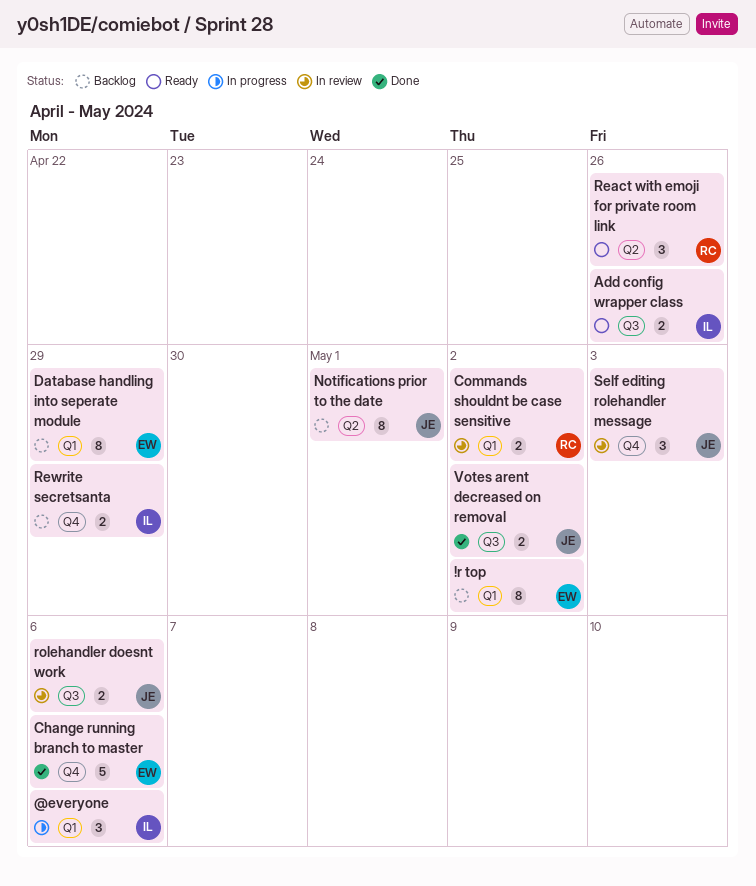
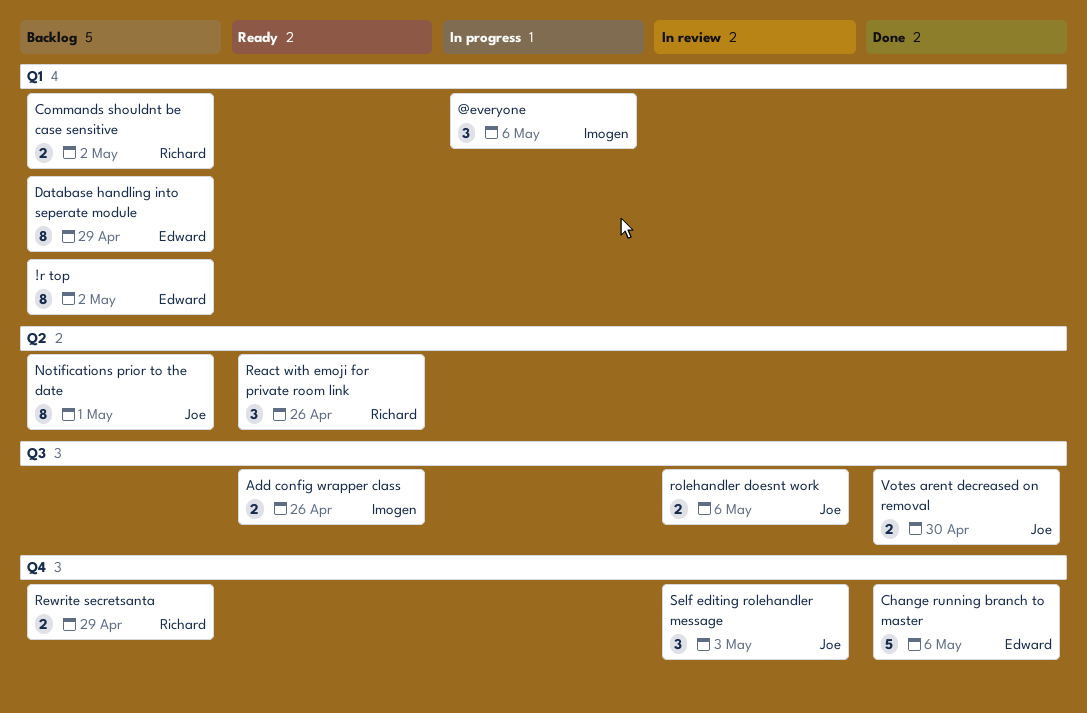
Commands shouldnt be case sensitive, status: In review -> Backlog
Rewrite secretsanta, owner: Imogen -> Richard
Votes arent decreased on removal, due: May 2 -> Apr 30

